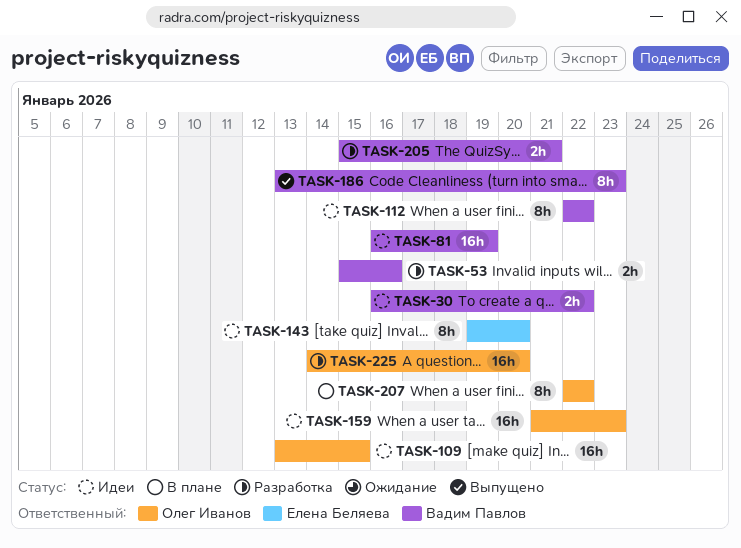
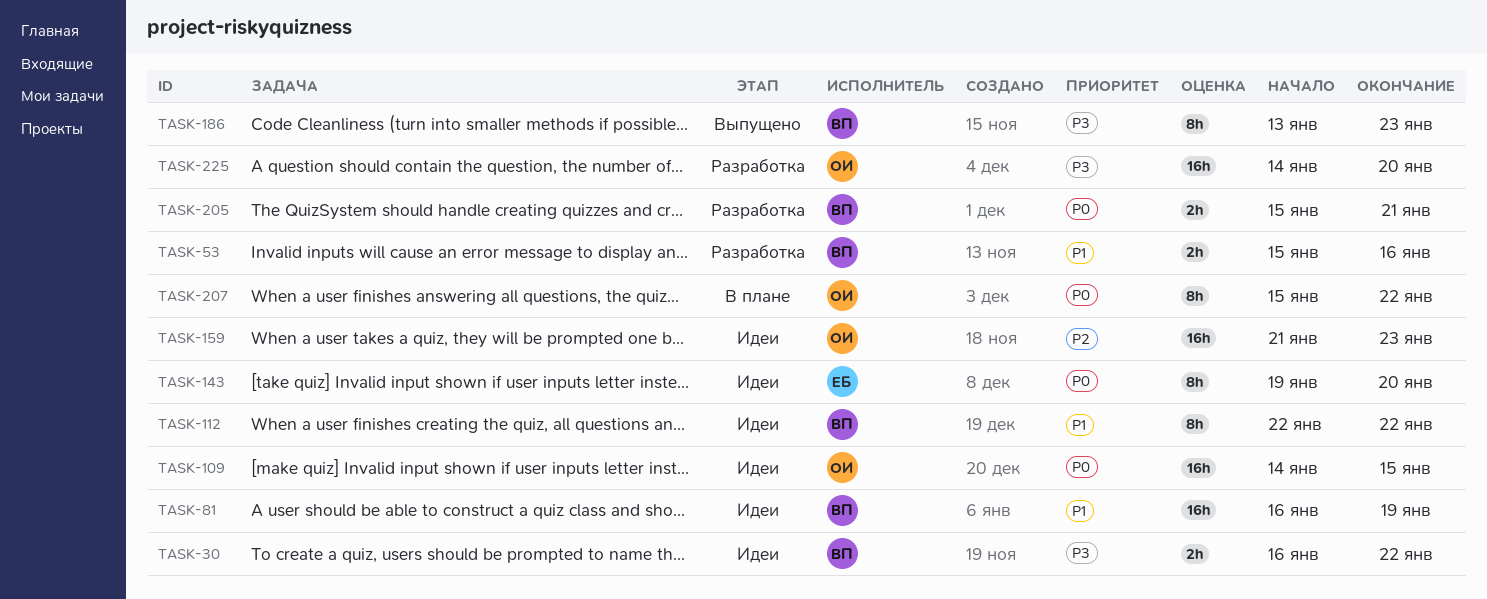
TASK-109, start: Jan 13 -> Jan 14
TASK-207, start: Jan 22 -> Jan 15

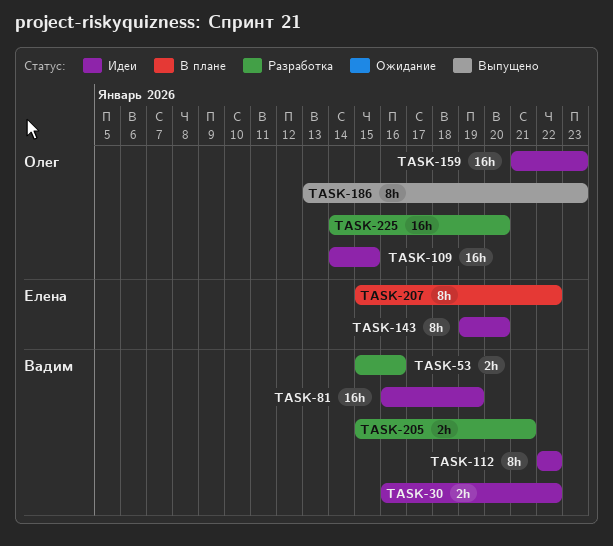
TASK-186, owner: Вадим -> Олег
TASK-207, owner: Олег -> Елена

